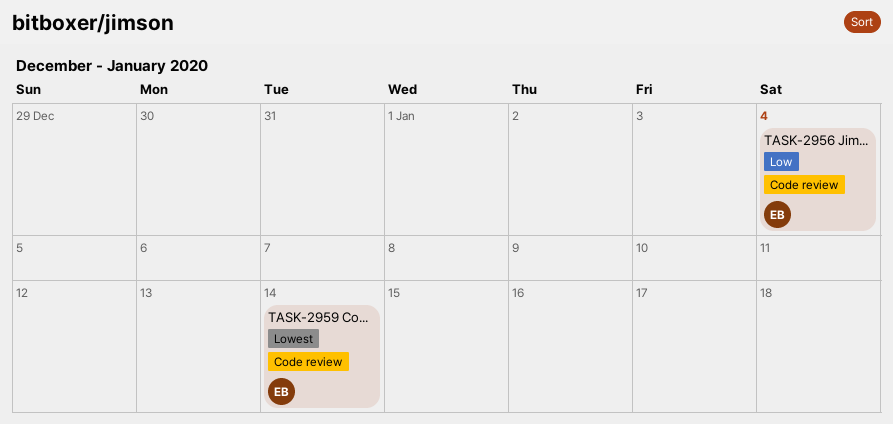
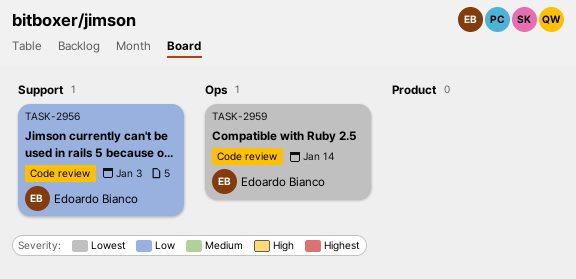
TASK-2956, due: Jan 4 -> Jan 3

